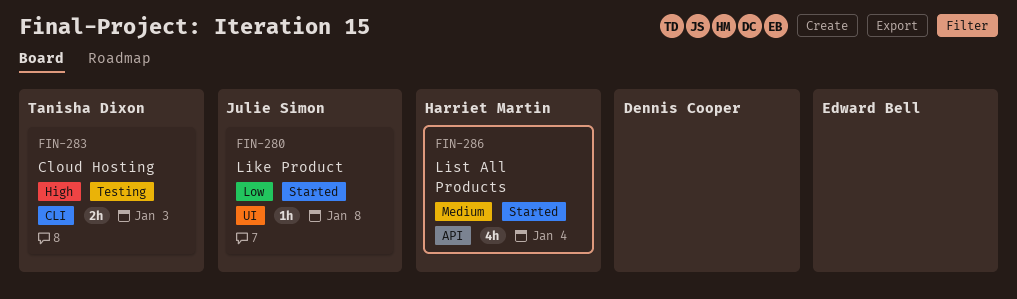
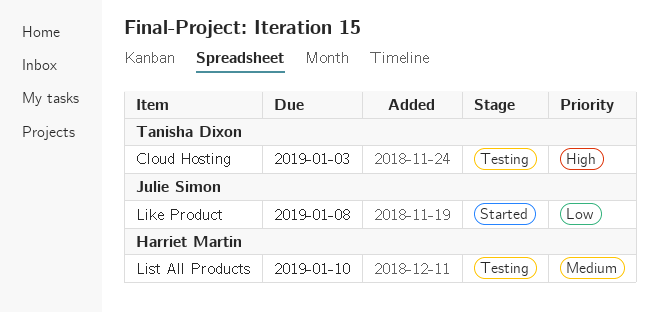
List All Products, status: Started -> Testing
List All Products, due: Jan 4 -> Jan 10

